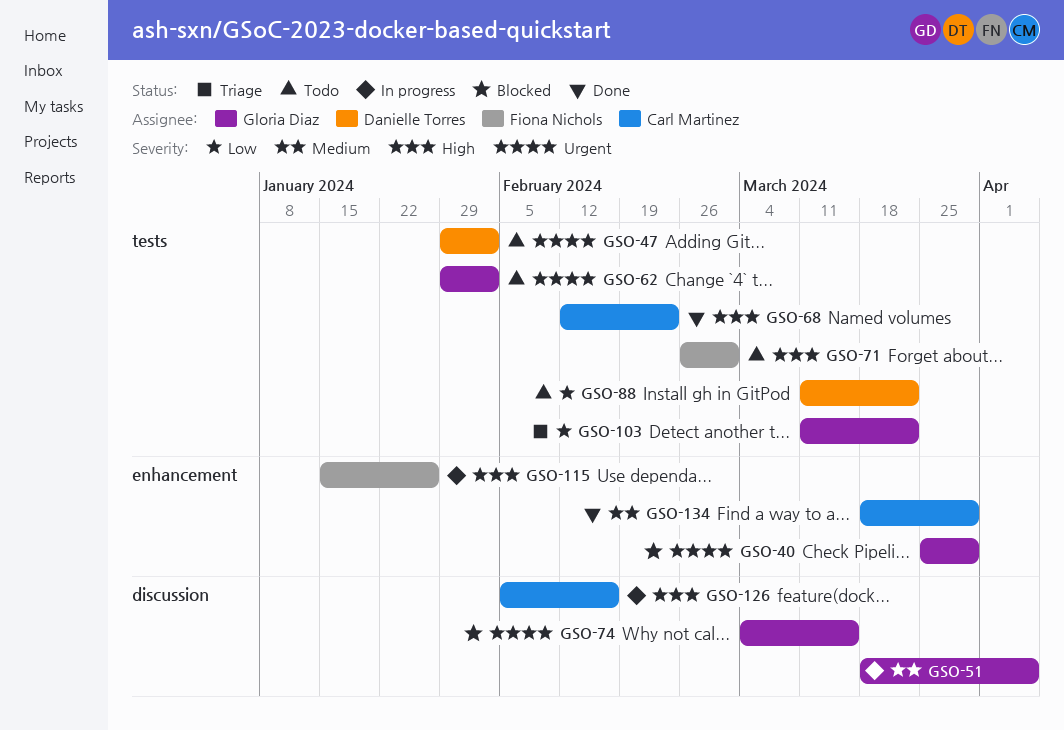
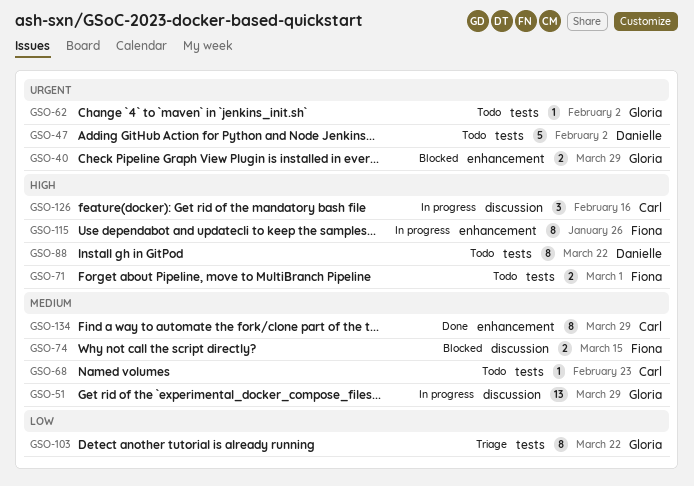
GSO-51, due: Apr 5 -> Mar 29
GSO-68, status: Done -> Todo
GSO-68, priority: High -> Medium
GSO-74, owner: Gloria Diaz -> Fiona Nichols
GSO-74, priority: Urgent -> Medium
GSO-88, priority: Low -> High

